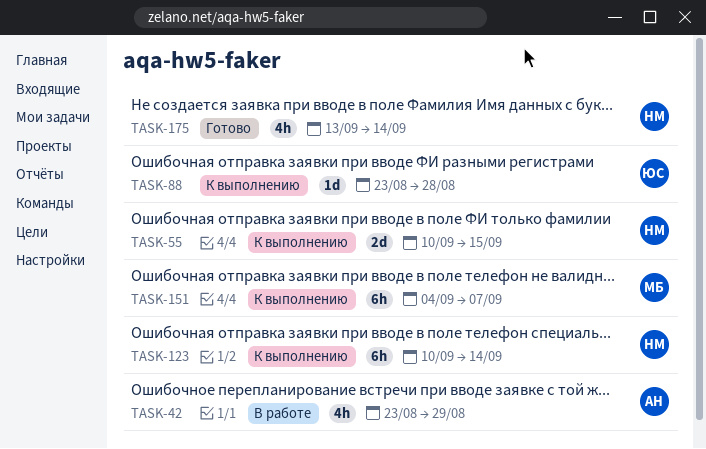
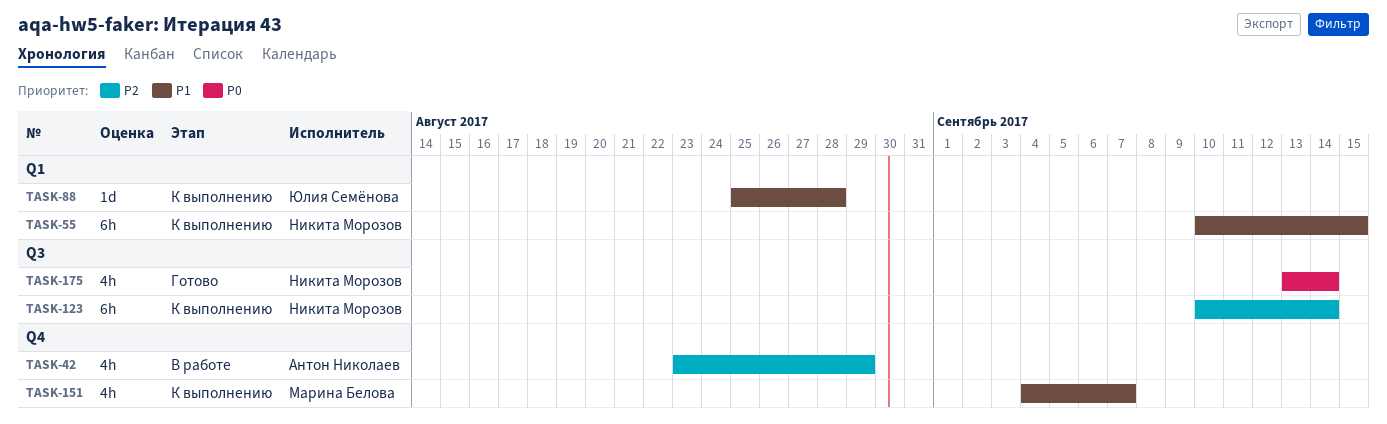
TASK-55, estimate: 2d -> 6h
TASK-88, start: Aug 23 -> Aug 25
TASK-151, estimate: 6h -> 4h

